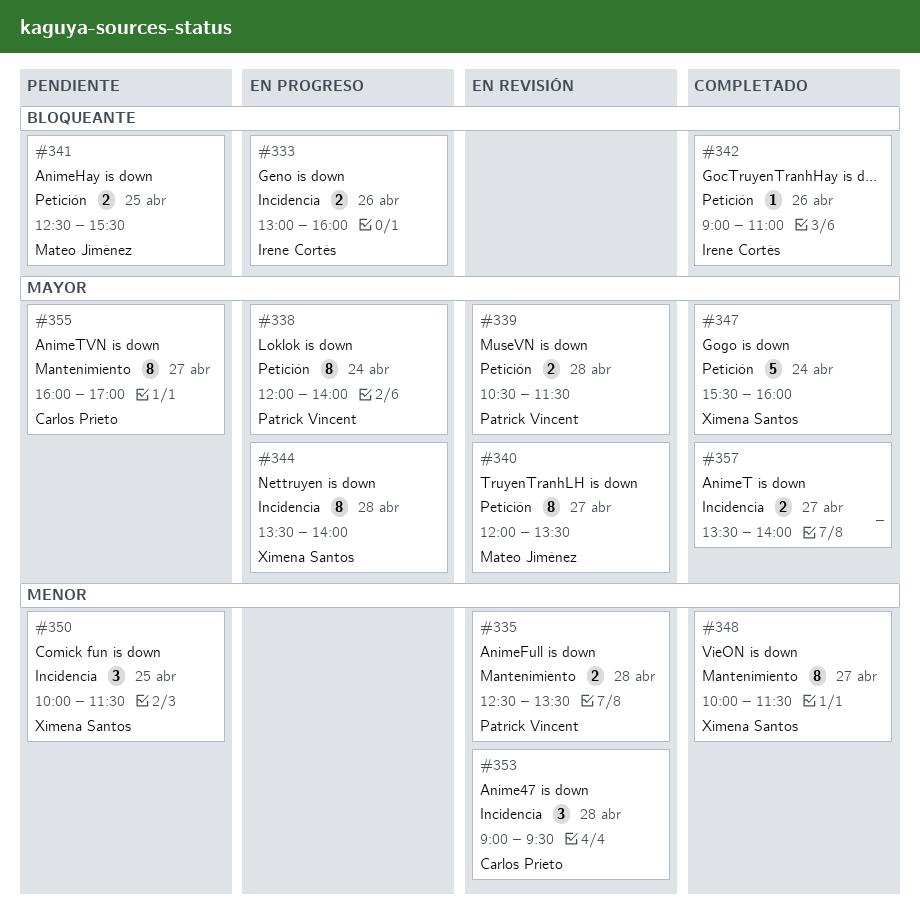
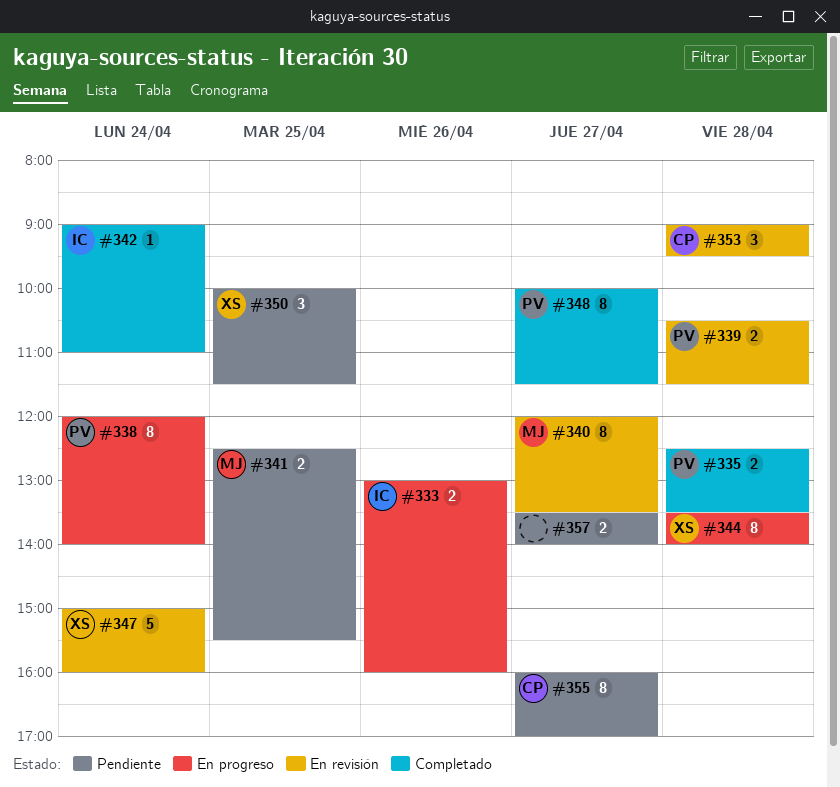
#335, status: En revisión -> Completado
#342, day: Apr 26 -> Apr 24
#347, status: Completado -> En revisión
#347, begins: 15:30 -> 15:00
#348, owner: Ximena Santos -> Patrick Vincent
#357, status: Completado -> Pendiente

